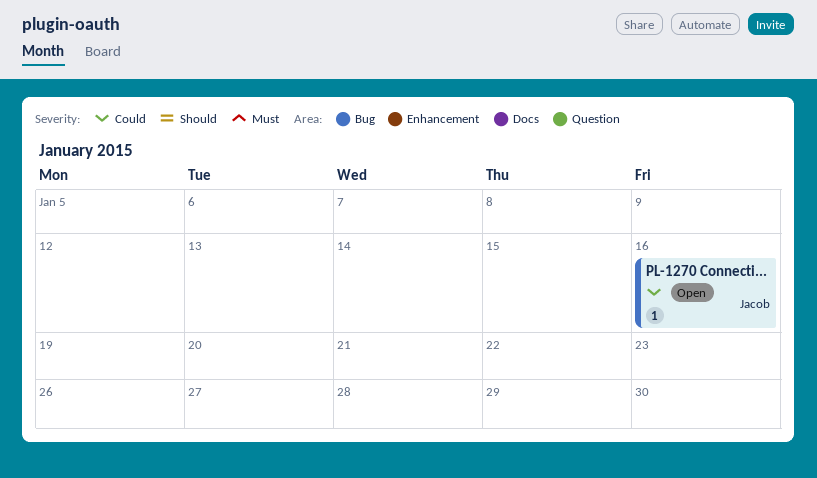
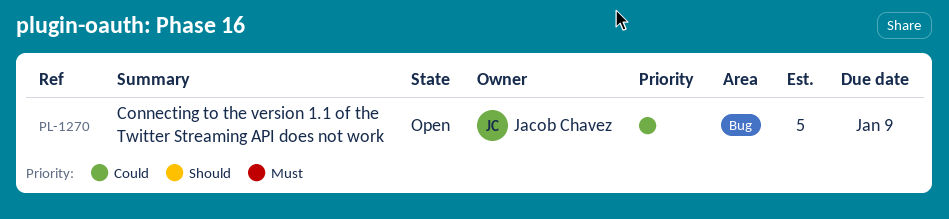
PL-1270, estimate: 1 -> 5
PL-1270, due: Jan 16 -> Jan 9

